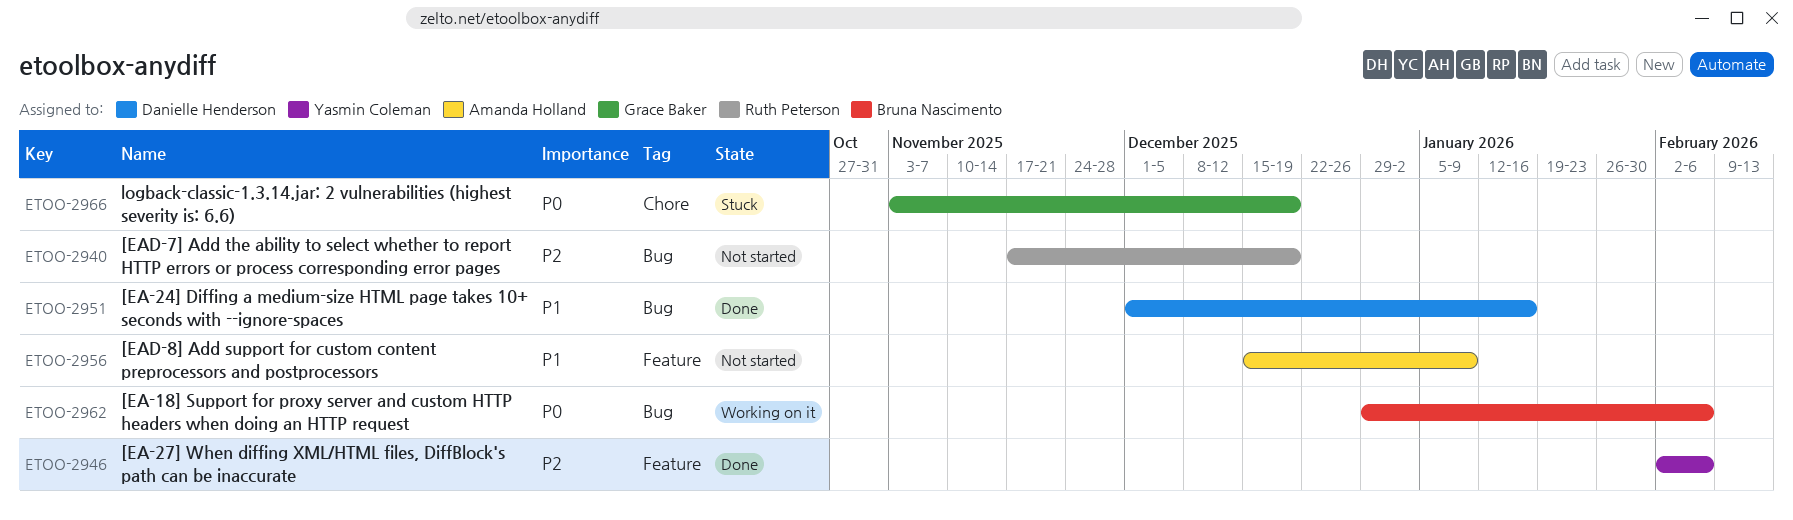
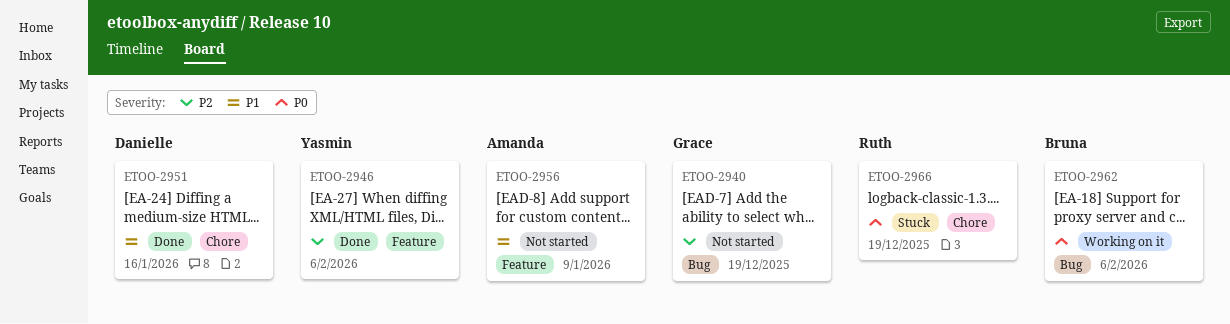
ETOO-2940, owner: Ruth Peterson -> Grace Baker
ETOO-2951, label: Bug -> Chore
ETOO-2966, owner: Grace Baker -> Ruth Peterson

